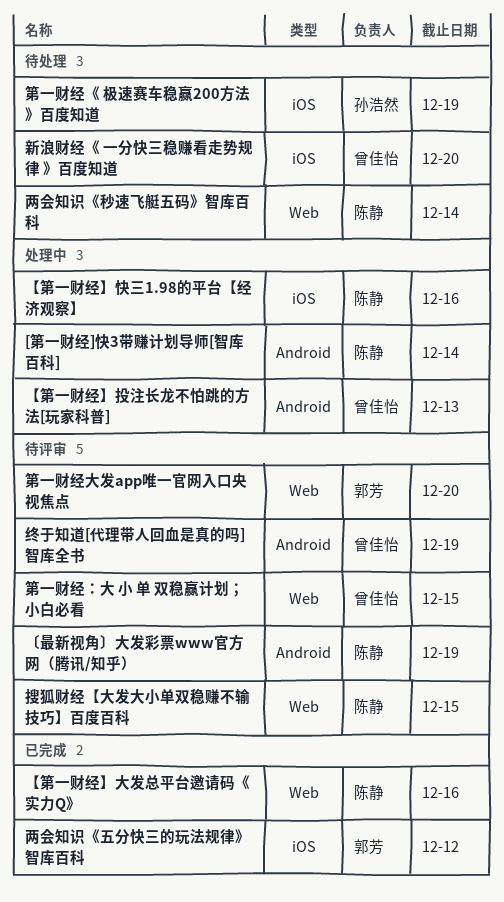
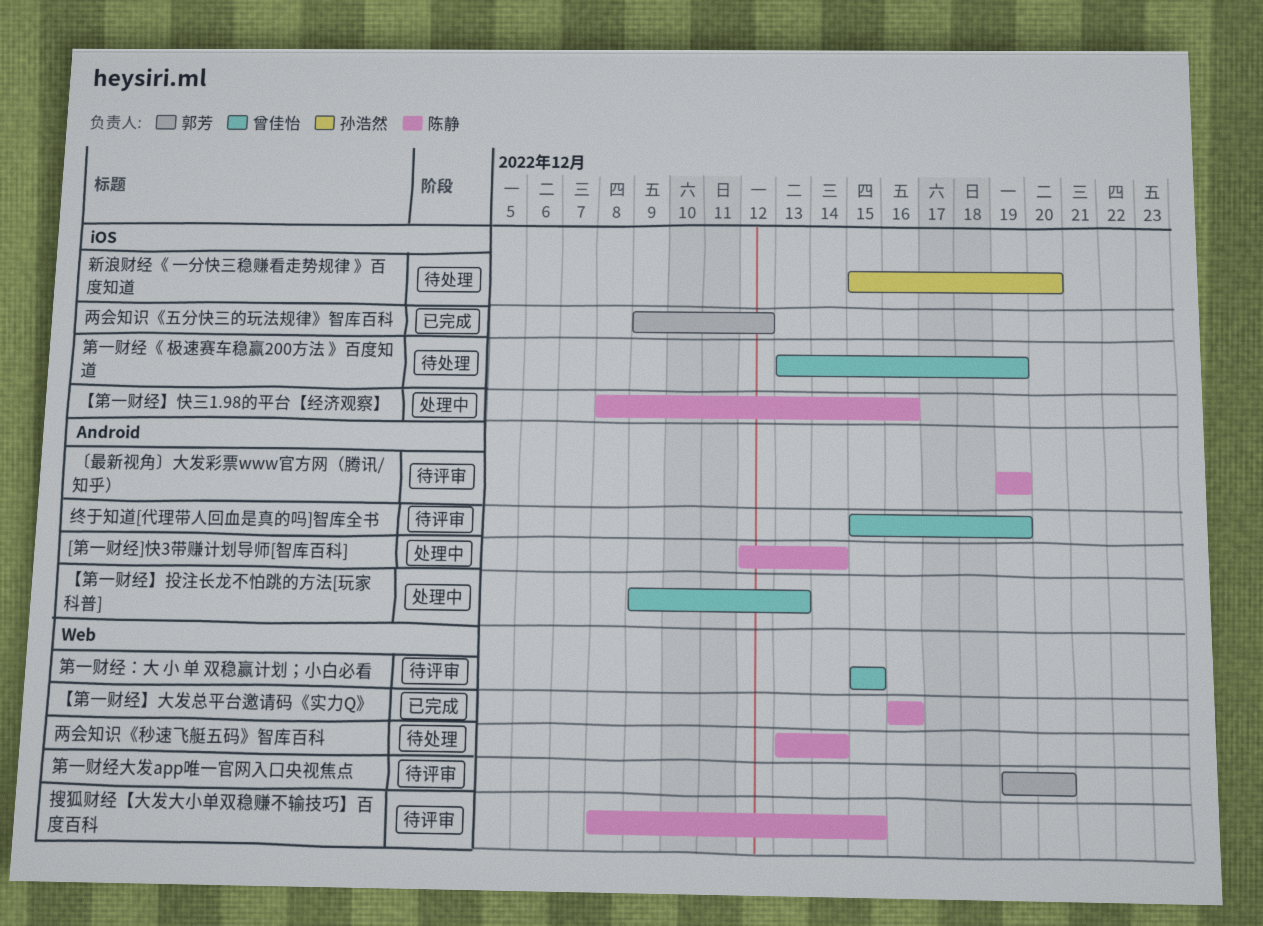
新浪财经《 一分快三稳赚看走势规律 》百度知道, owner: 曾佳怡 -> 孙浩然
第一财经《 极速赛车稳赢200方法 》百度知道, owner: 孙浩然 -> 曾佳怡

